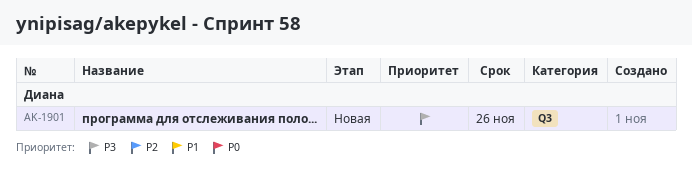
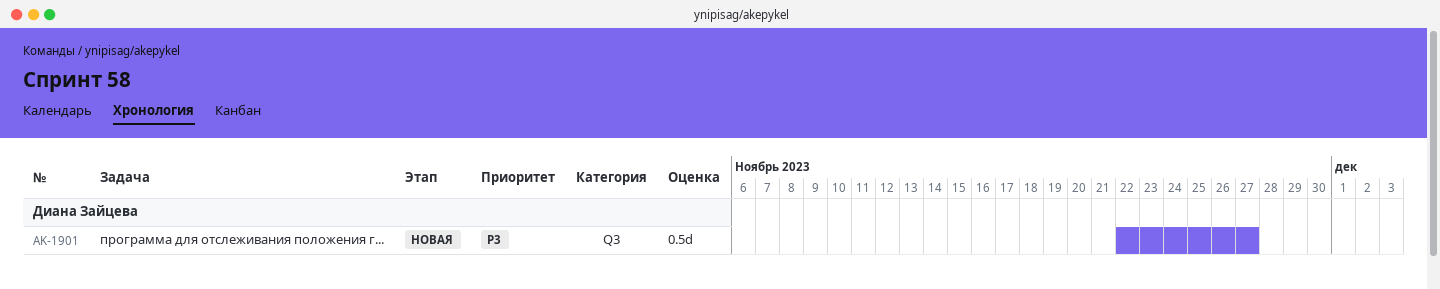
AK-1901, due: Nov 26 -> Nov 27

